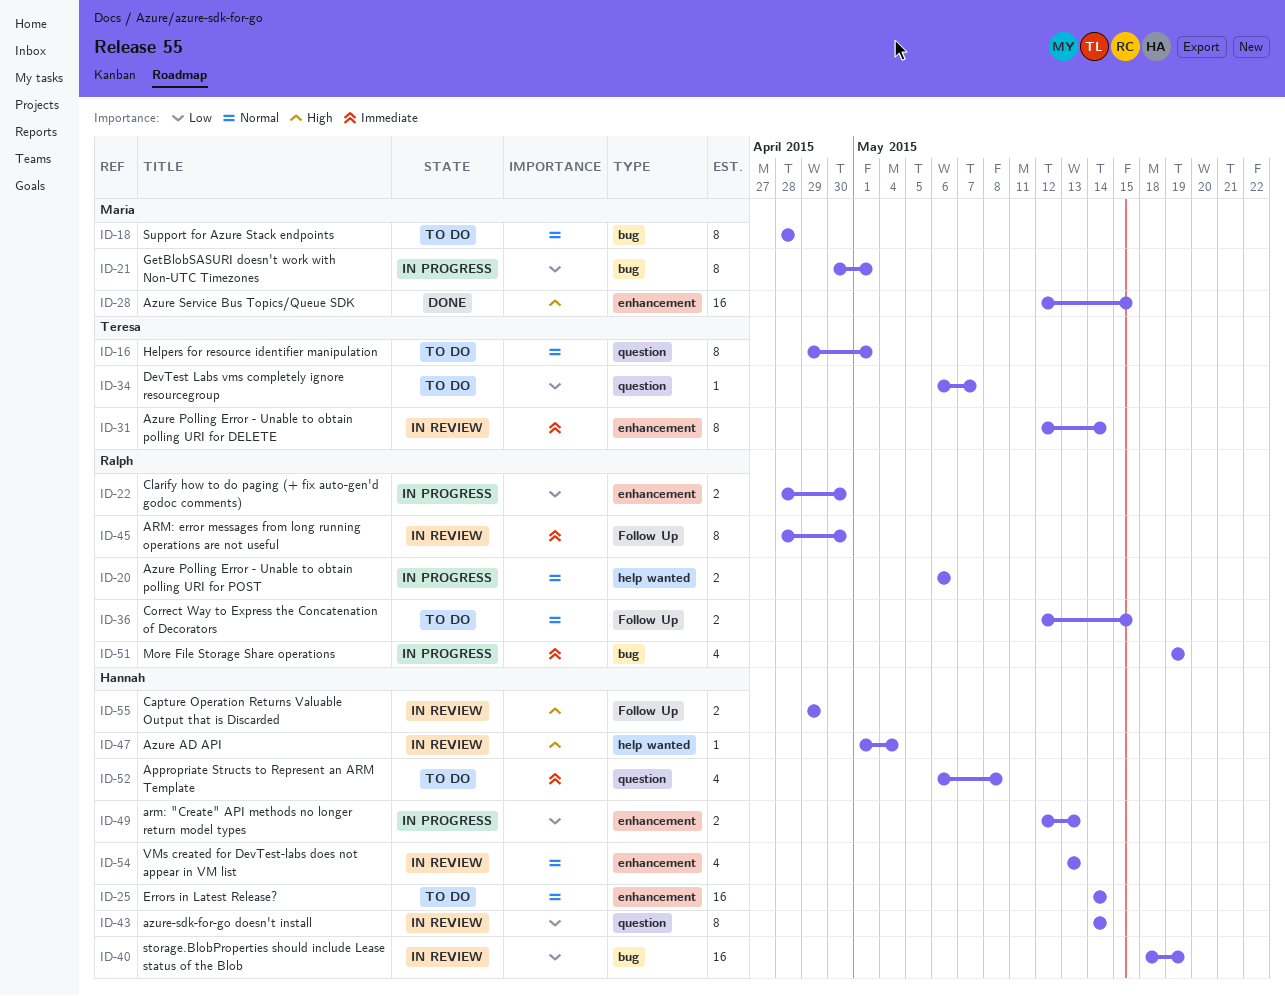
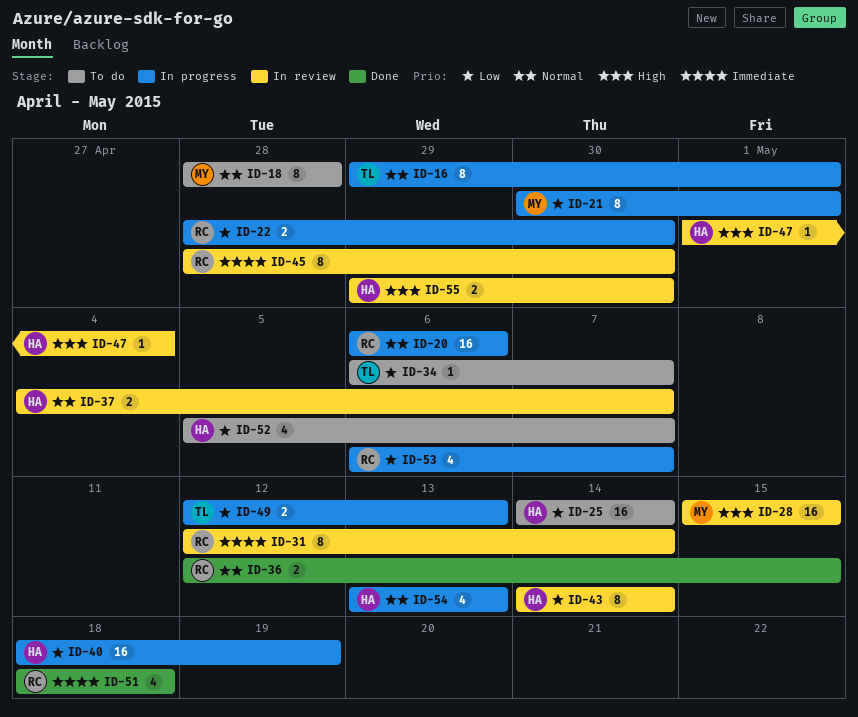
ID-16, status: To do -> In progress
ID-20, estimate: 2 -> 16
ID-25, priority: Normal -> Low
ID-28, status: Done -> In review
ID-28, start: May 12 -> May 15
ID-31, owner: Teresa -> Ralph
ID-36, status: To do -> Done
ID-37: none -> present
ID-40, status: In review -> In progress
ID-49, owner: Hannah -> Teresa
ID-51, status: In progress -> Done
ID-51, start: May 19 -> May 18
ID-51, due: May 19 -> May 18
ID-52, priority: Immediate -> Low
ID-52, start: May 6 -> May 5
ID-52, due: May 8 -> May 7
ID-53: none -> present
ID-54, status: In review -> In progress
ID-55, due: Apr 29 -> Apr 30

